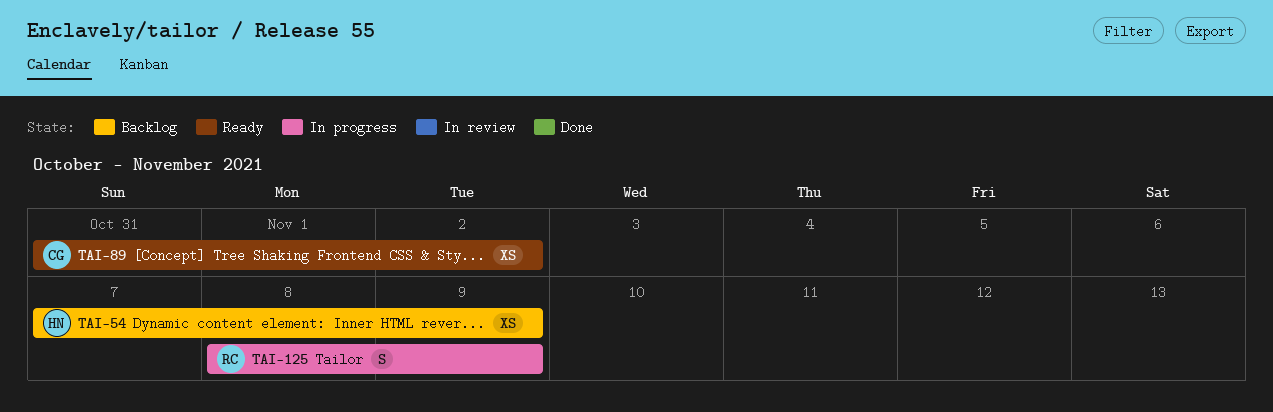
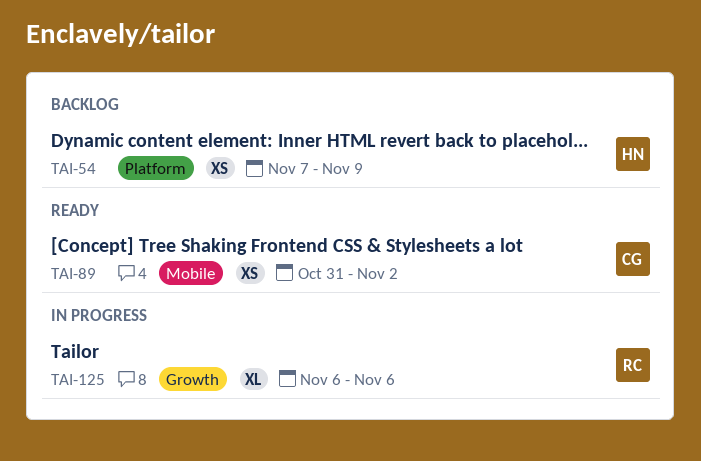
TAI-125, estimate: S -> XL
TAI-125, start: Nov 8 -> Nov 6
TAI-125, due: Nov 9 -> Nov 6

